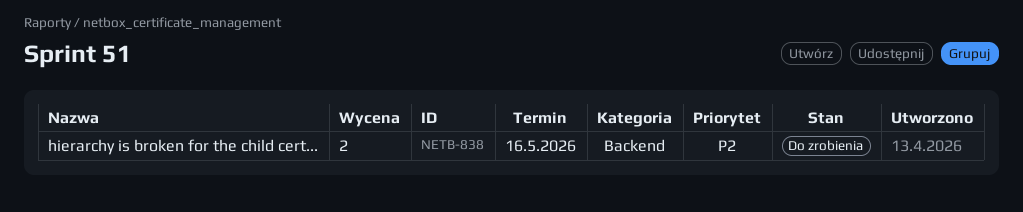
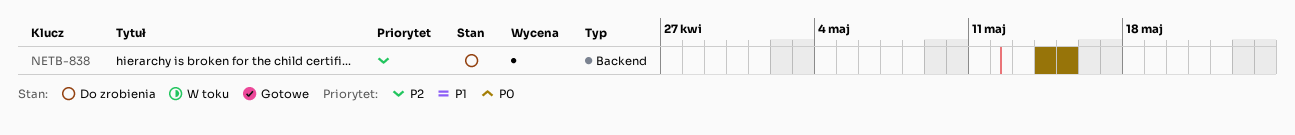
NETB-838, estimate: 2 -> 1
NETB-838, due: May 16 -> May 15

